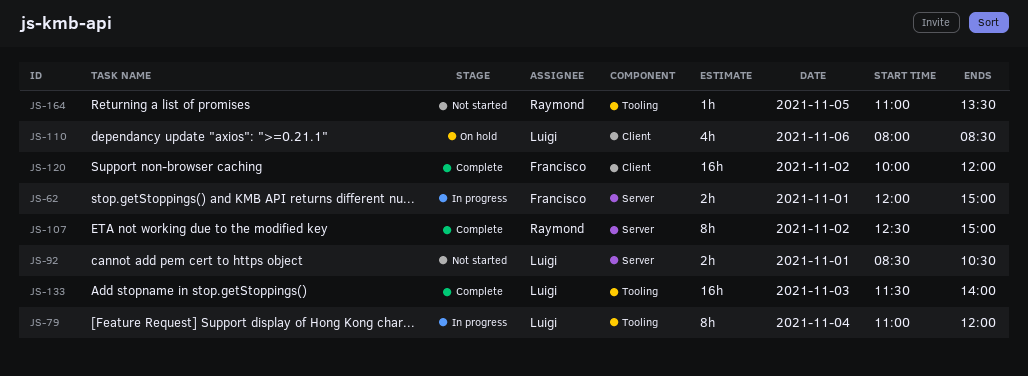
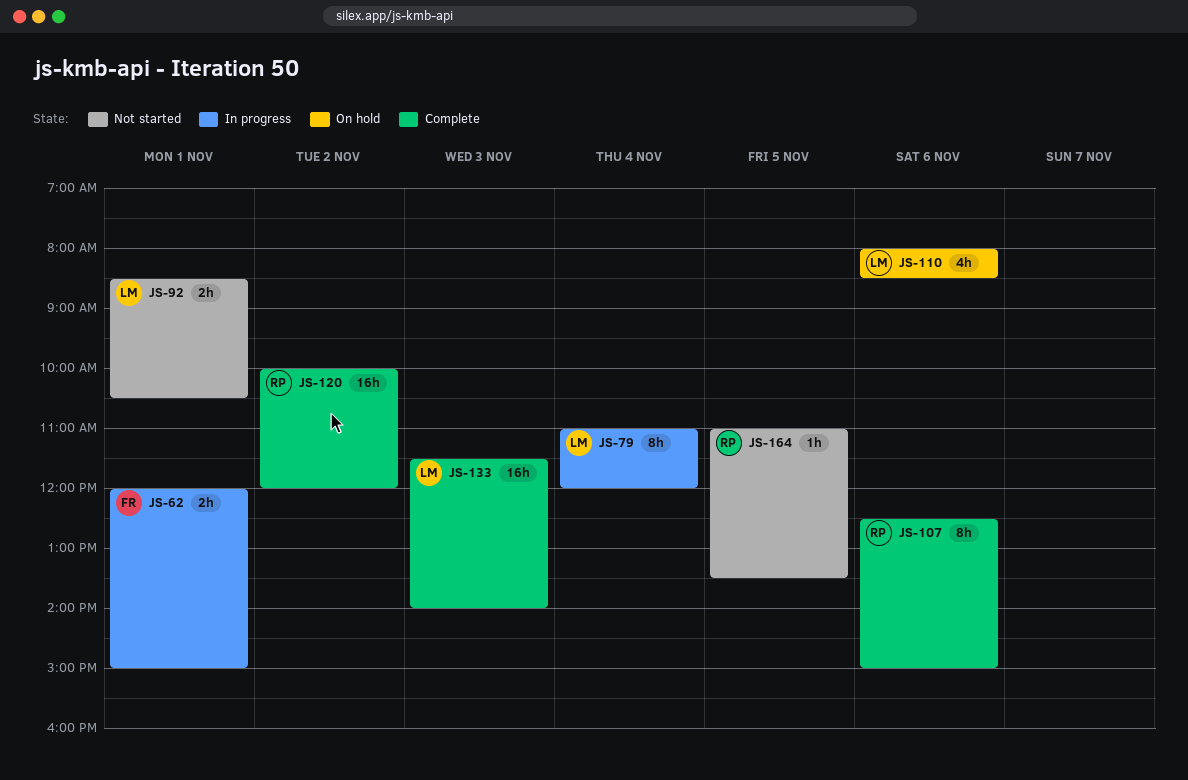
JS-107, day: Nov 2 -> Nov 6
JS-120, owner: Francisco -> Raymond

